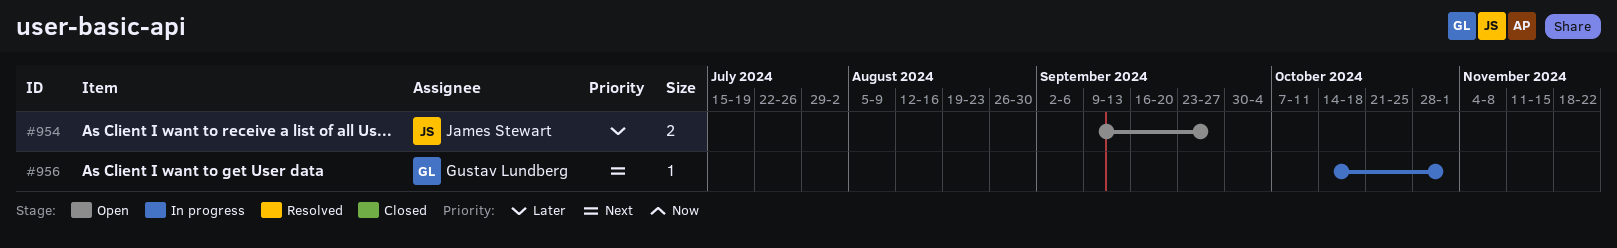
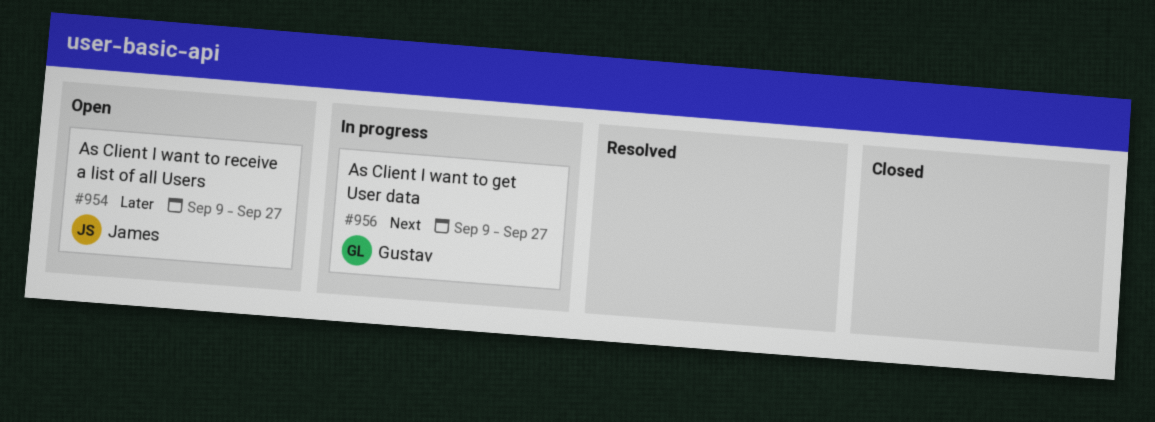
#956, start: Oct 14 -> Sep 9
#956, due: Nov 1 -> Sep 27

